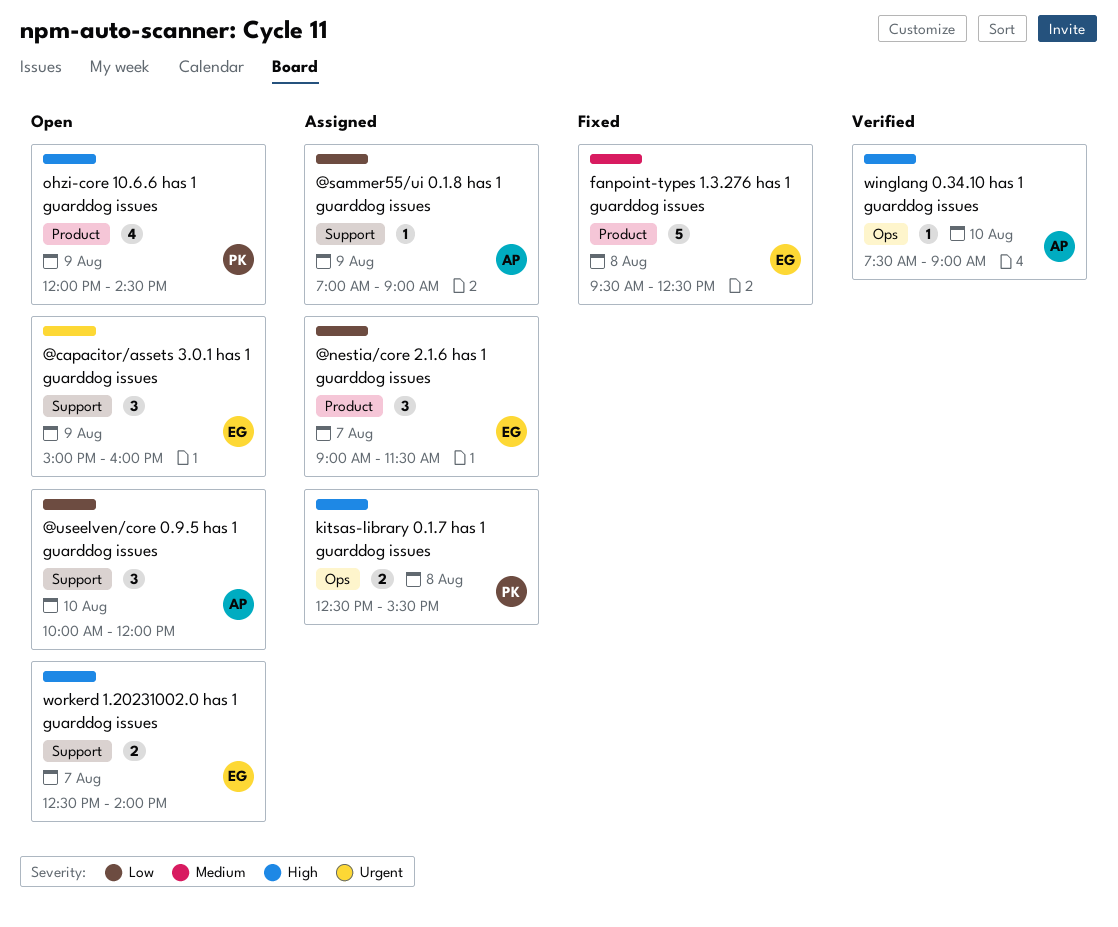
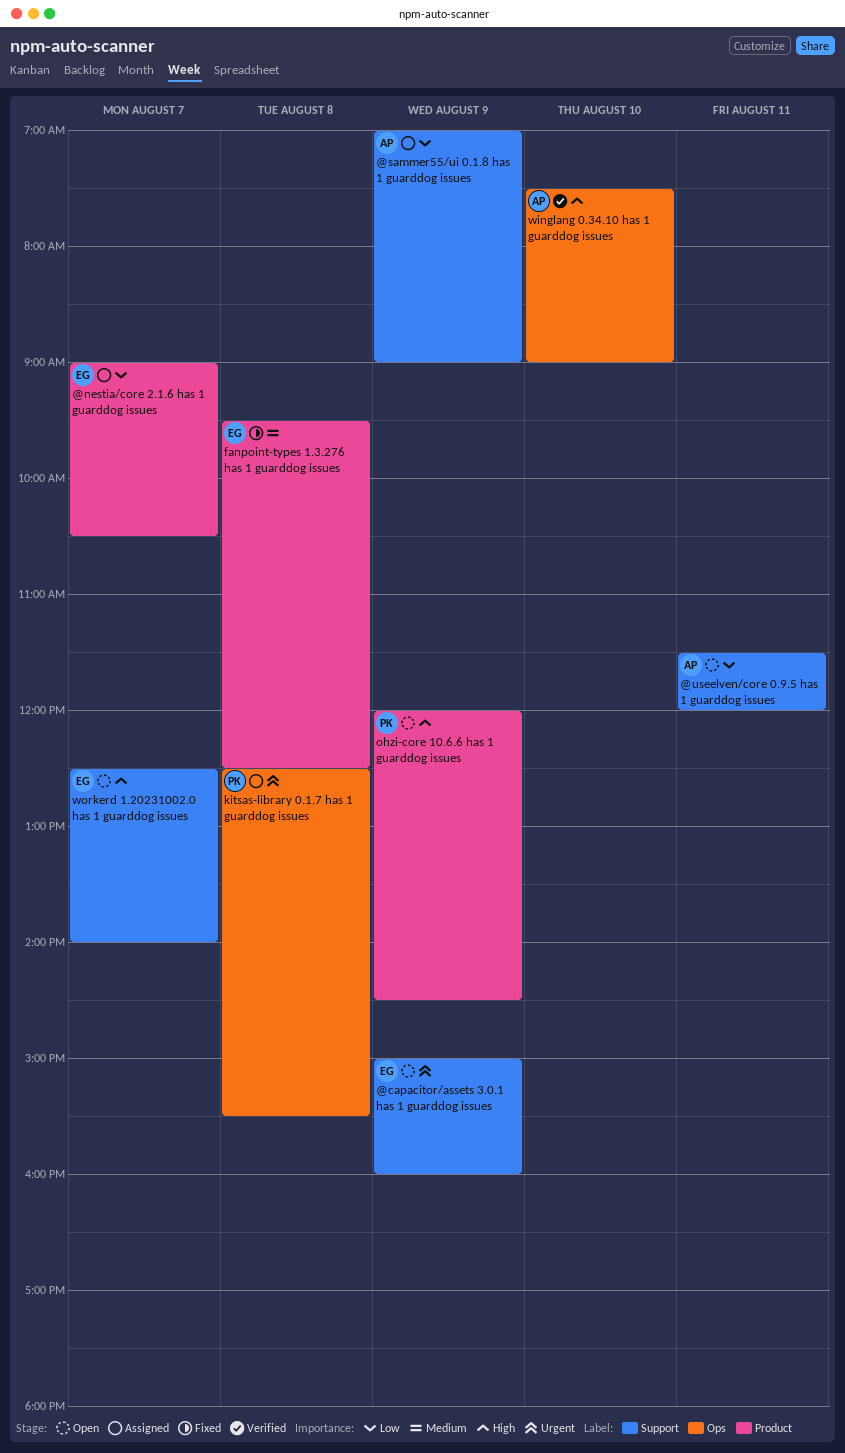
@nestia/core 2.1.6 has 1 guarddog issues, ends: 11:30 -> 10:30
@useelven/core 0.9.5 has 1 guarddog issues, day: Aug 10 -> Aug 11
@useelven/core 0.9.5 has 1 guarddog issues, begins: 10:00 -> 11:30
kitsas-library 0.1.7 has 1 guarddog issues, priority: High -> Urgent

